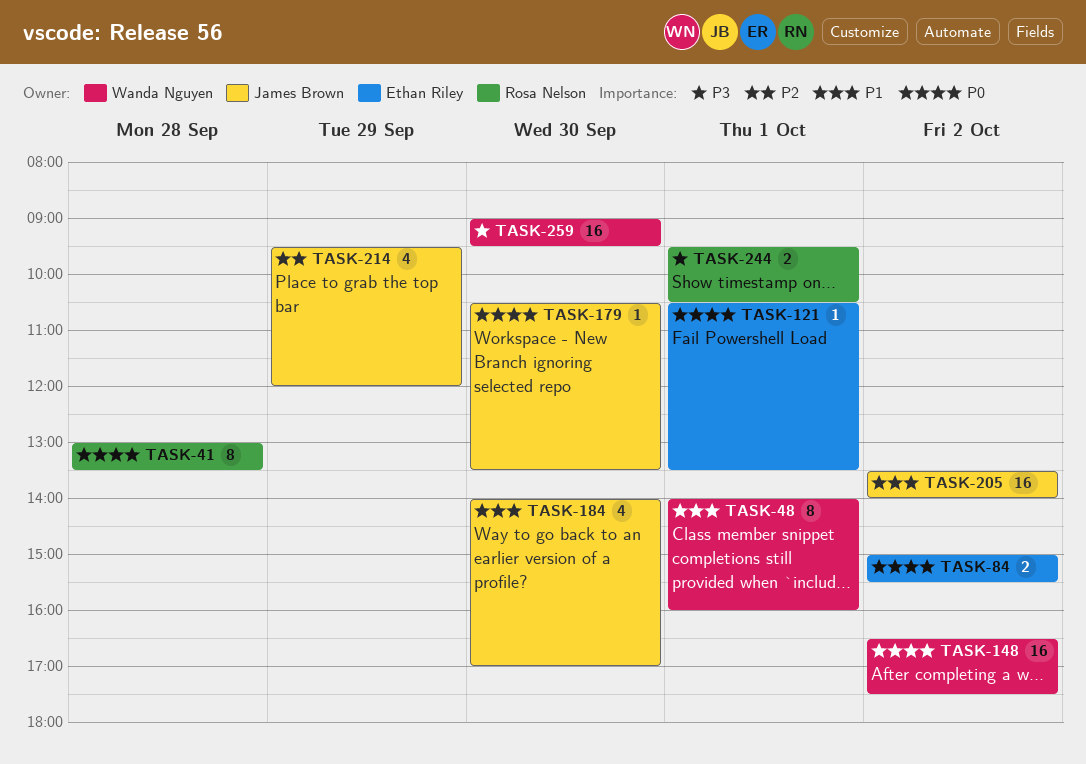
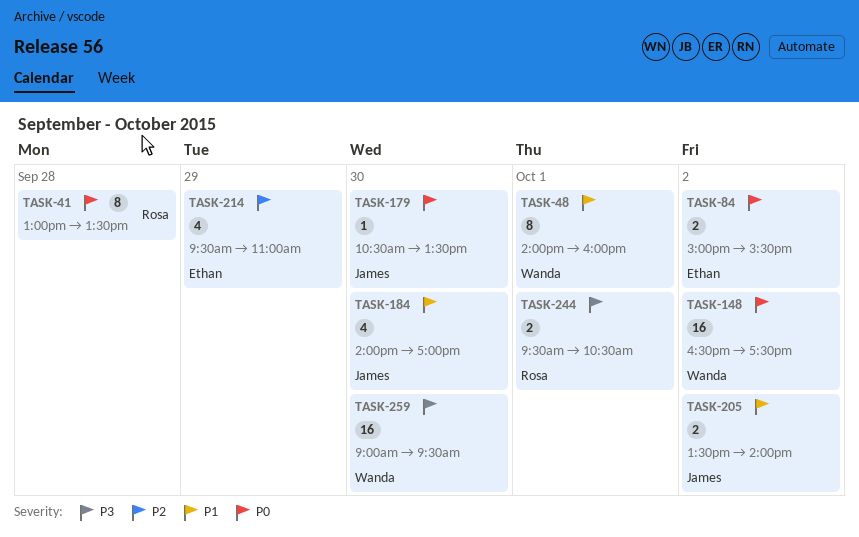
TASK-121: present -> none
TASK-205, estimate: 16 -> 2
TASK-214, owner: James Brown -> Ethan Riley
TASK-214, ends: 12:00 -> 11:00

